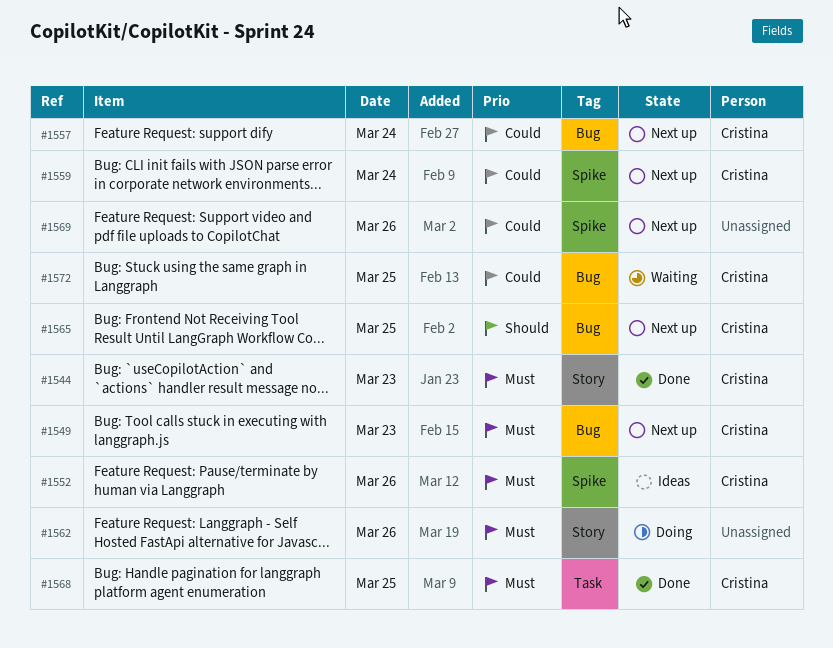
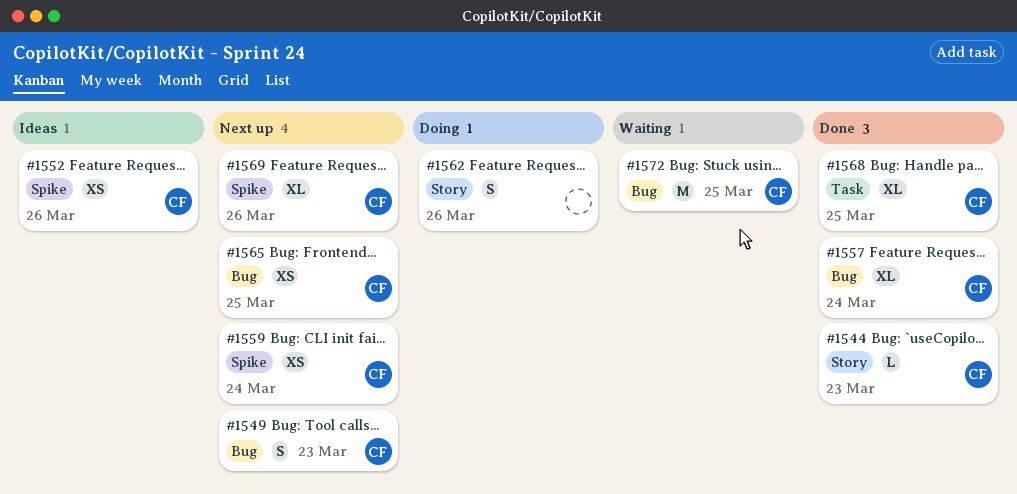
#1557, status: Next up -> Done
#1569, owner: none -> Cristina

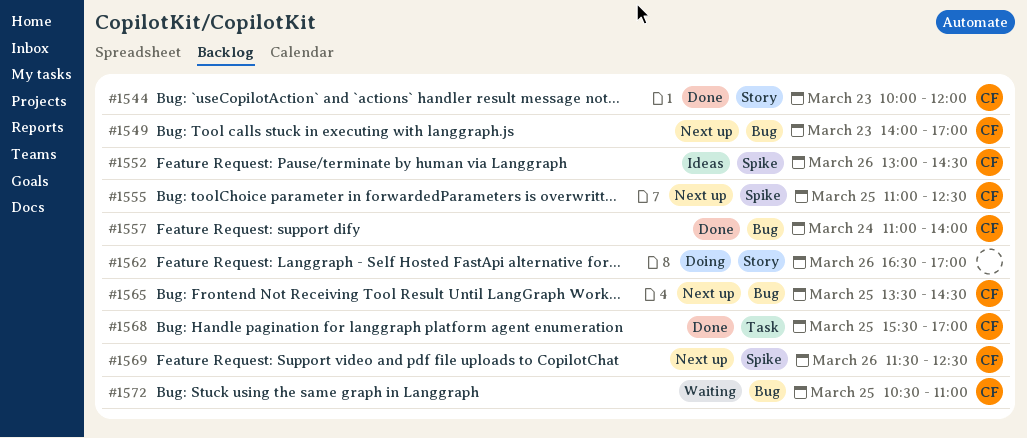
#1555: none -> present
#1559: present -> none

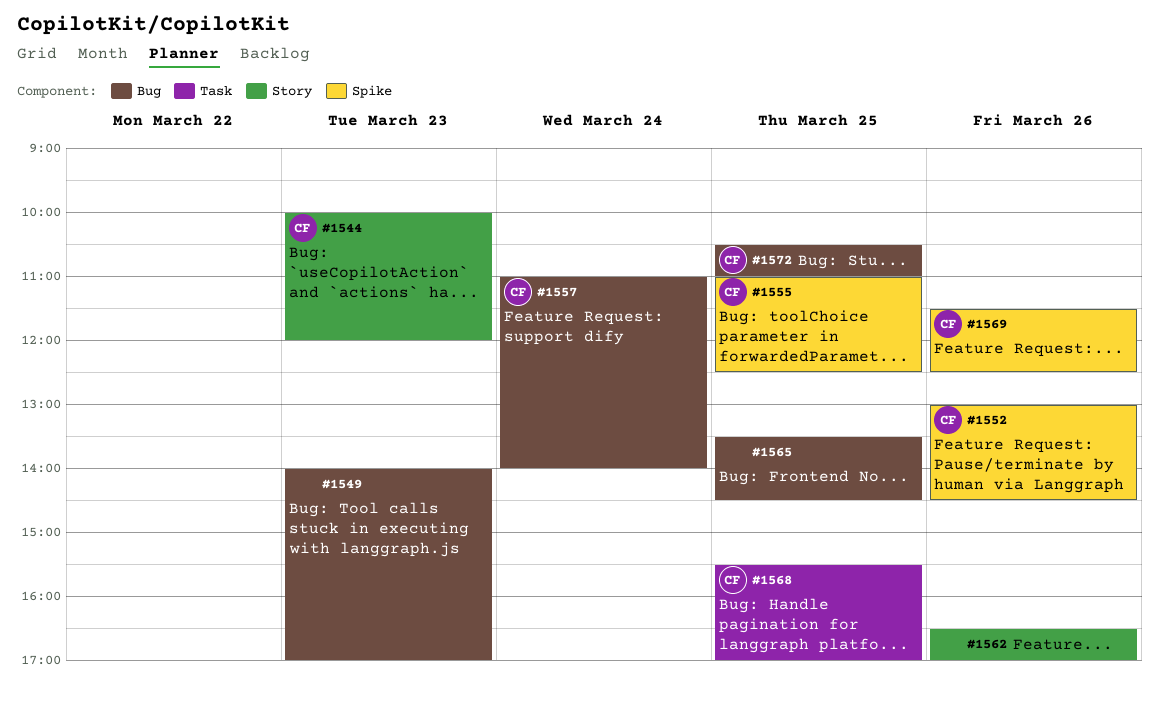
#1549, owner: CF -> none
#1565, owner: CF -> none

